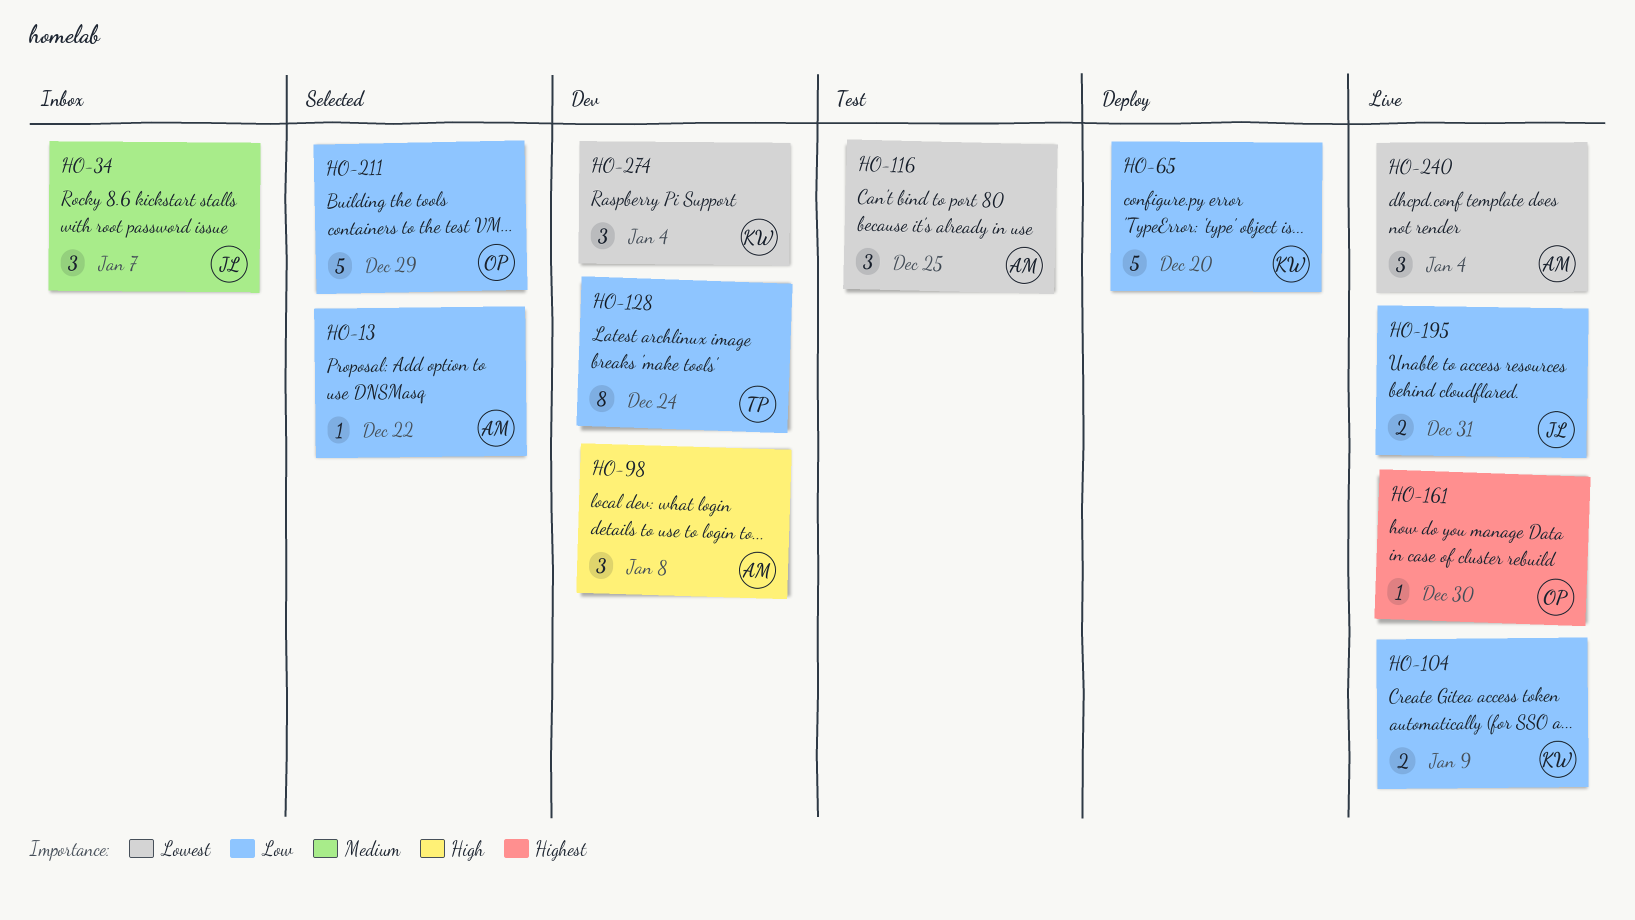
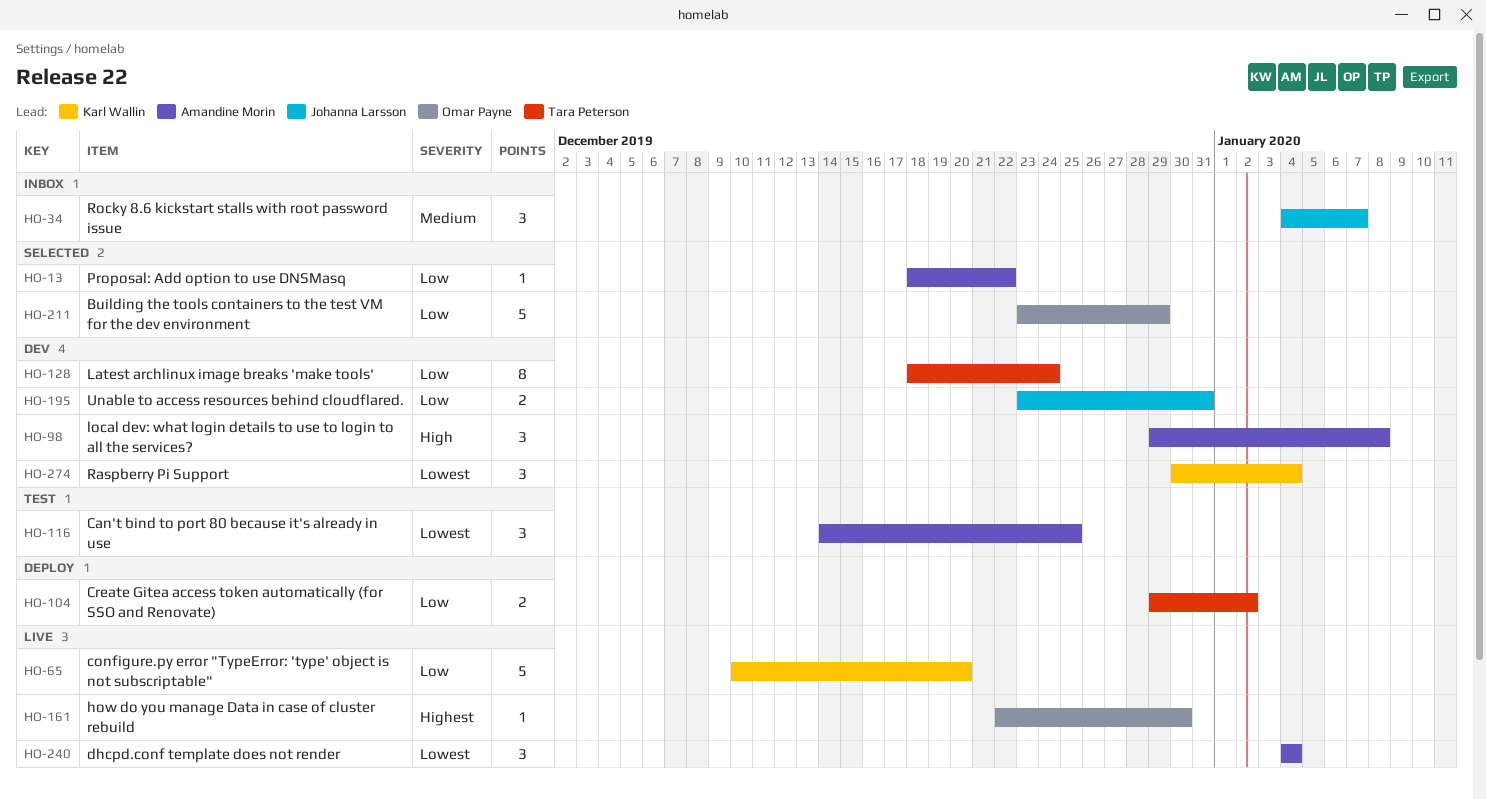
HO-65, status: Deploy -> Live
HO-104, status: Live -> Deploy
HO-104, owner: Karl Wallin -> Tara Peterson
HO-104, due: Jan 9 -> Jan 2
HO-195, status: Live -> Dev

